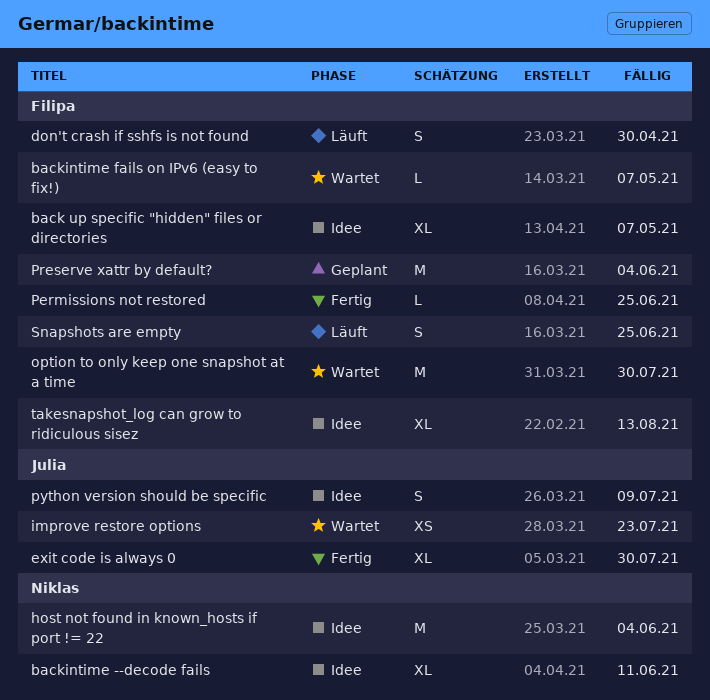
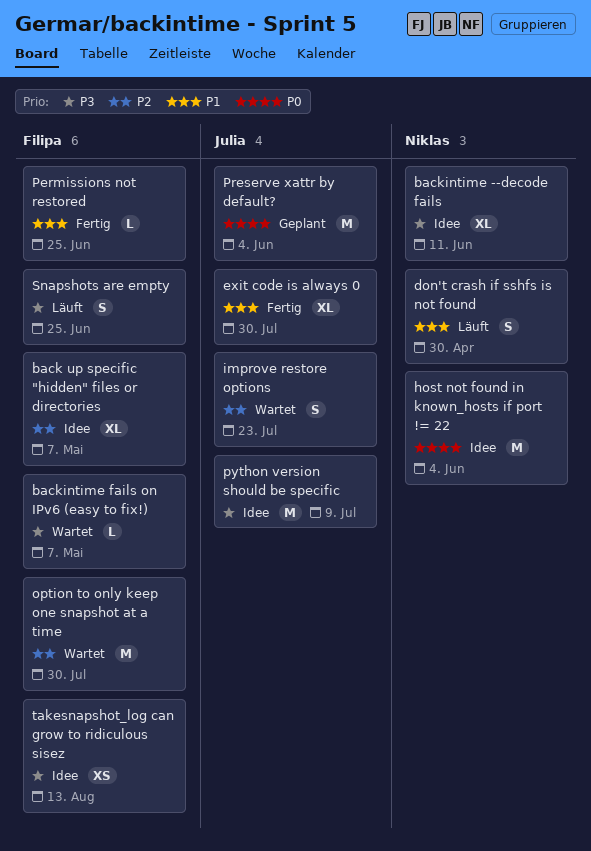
don't crash if sshfs is not found, owner: Filipa -> Niklas
improve restore options, estimate: XS -> S
Preserve xattr by default?, owner: Filipa -> Julia
python version should be specific, estimate: S -> M
takesnapshot_log can grow to ridiculous sisez, estimate: XL -> XS

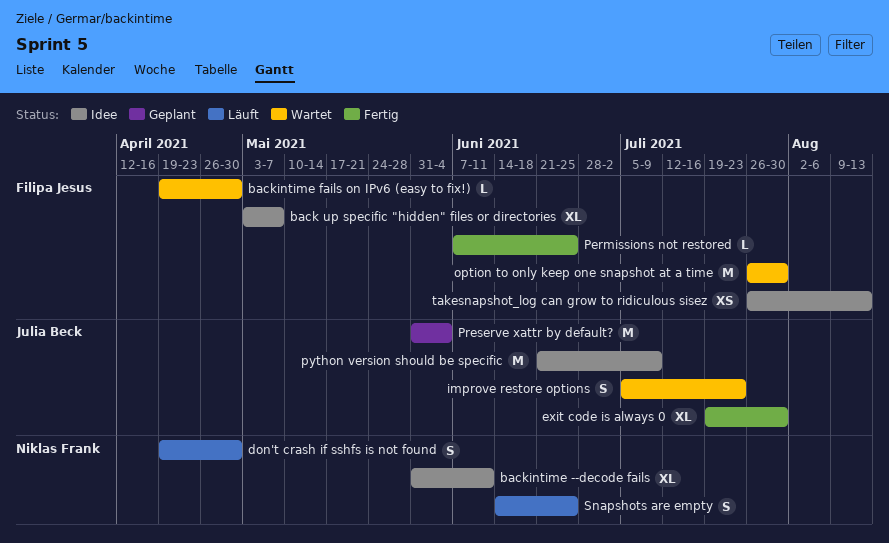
backintime fails on IPv6 (easy to fix!), due: May 7 -> Apr 30
host not found in known_hosts if port != 22: present -> none
Snapshots are empty, owner: Filipa Jesus -> Niklas Frank

